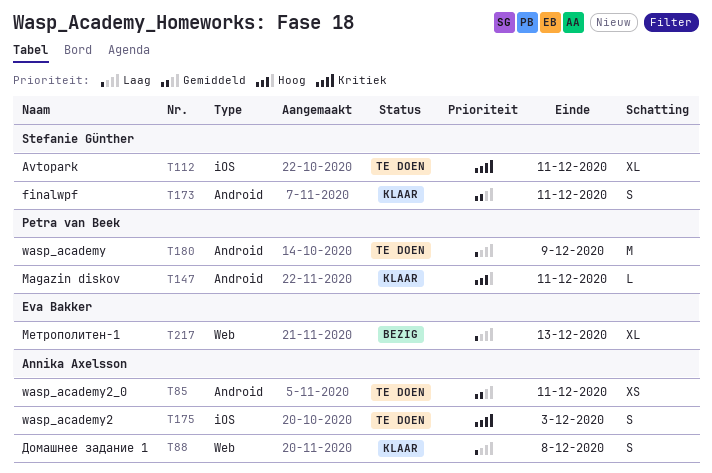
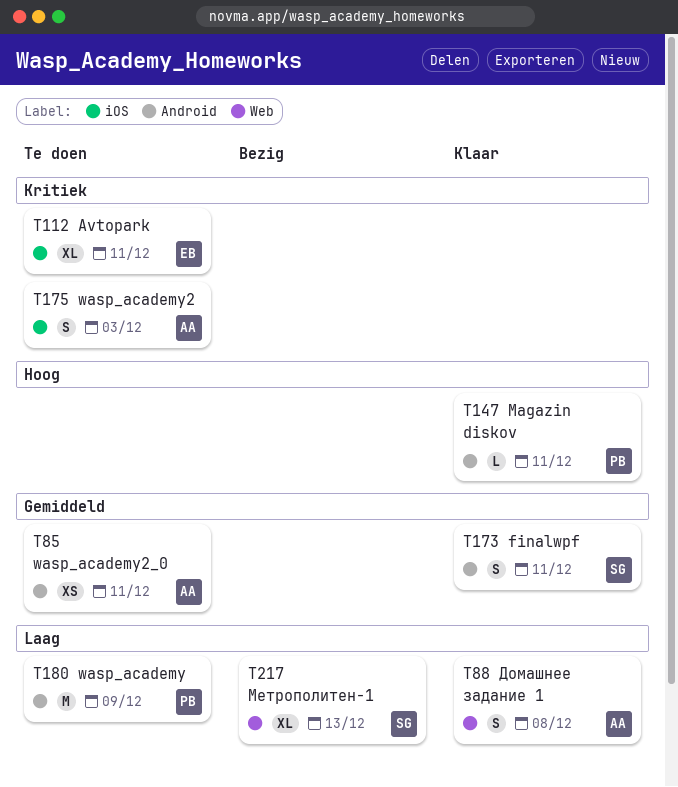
T112, owner: Stefanie Günther -> Eva Bakker
T217, owner: Eva Bakker -> Stefanie Günther

